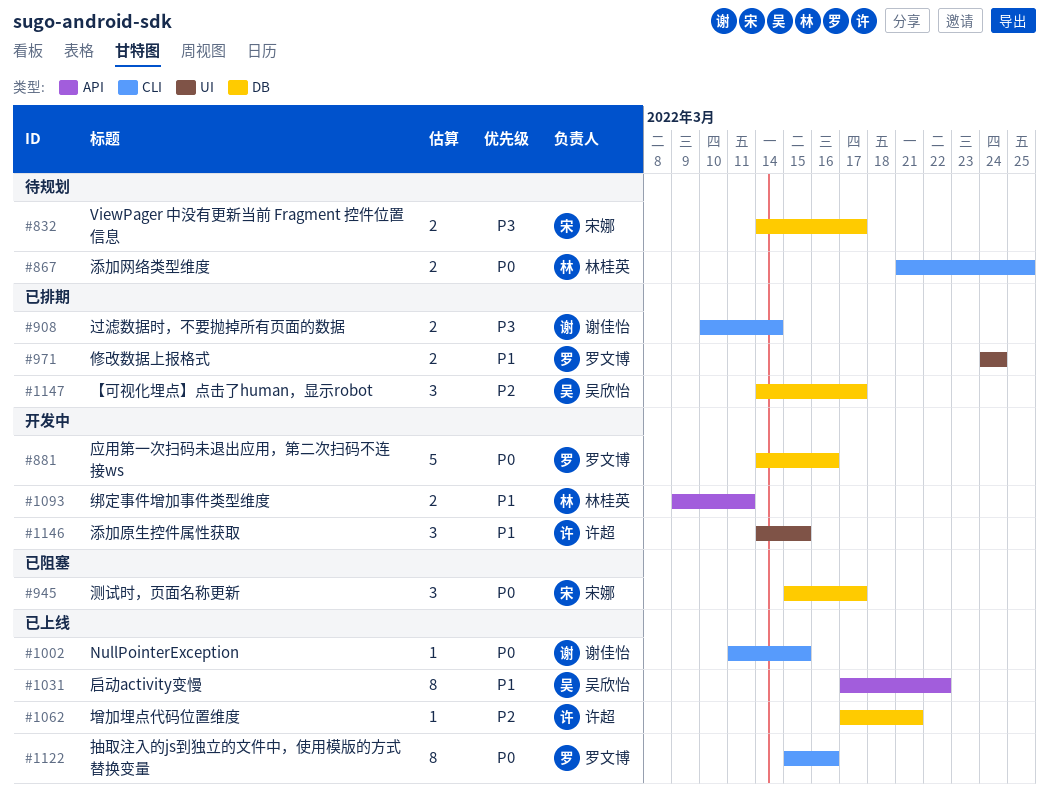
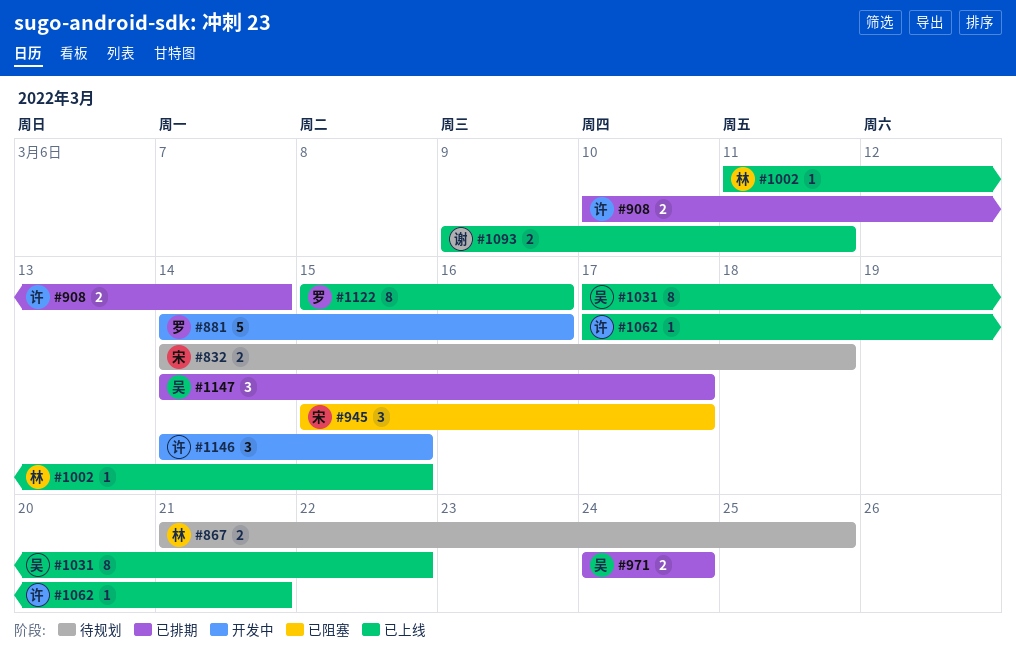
#832, due: Mar 17 -> Mar 18
#908, owner: 谢佳怡 -> 许超
#971, owner: 罗文博 -> 吴欣怡
#1002, owner: 谢佳怡 -> 林桂英
#1093, status: 开发中 -> 已上线
#1093, owner: 林桂英 -> 谢佳怡

